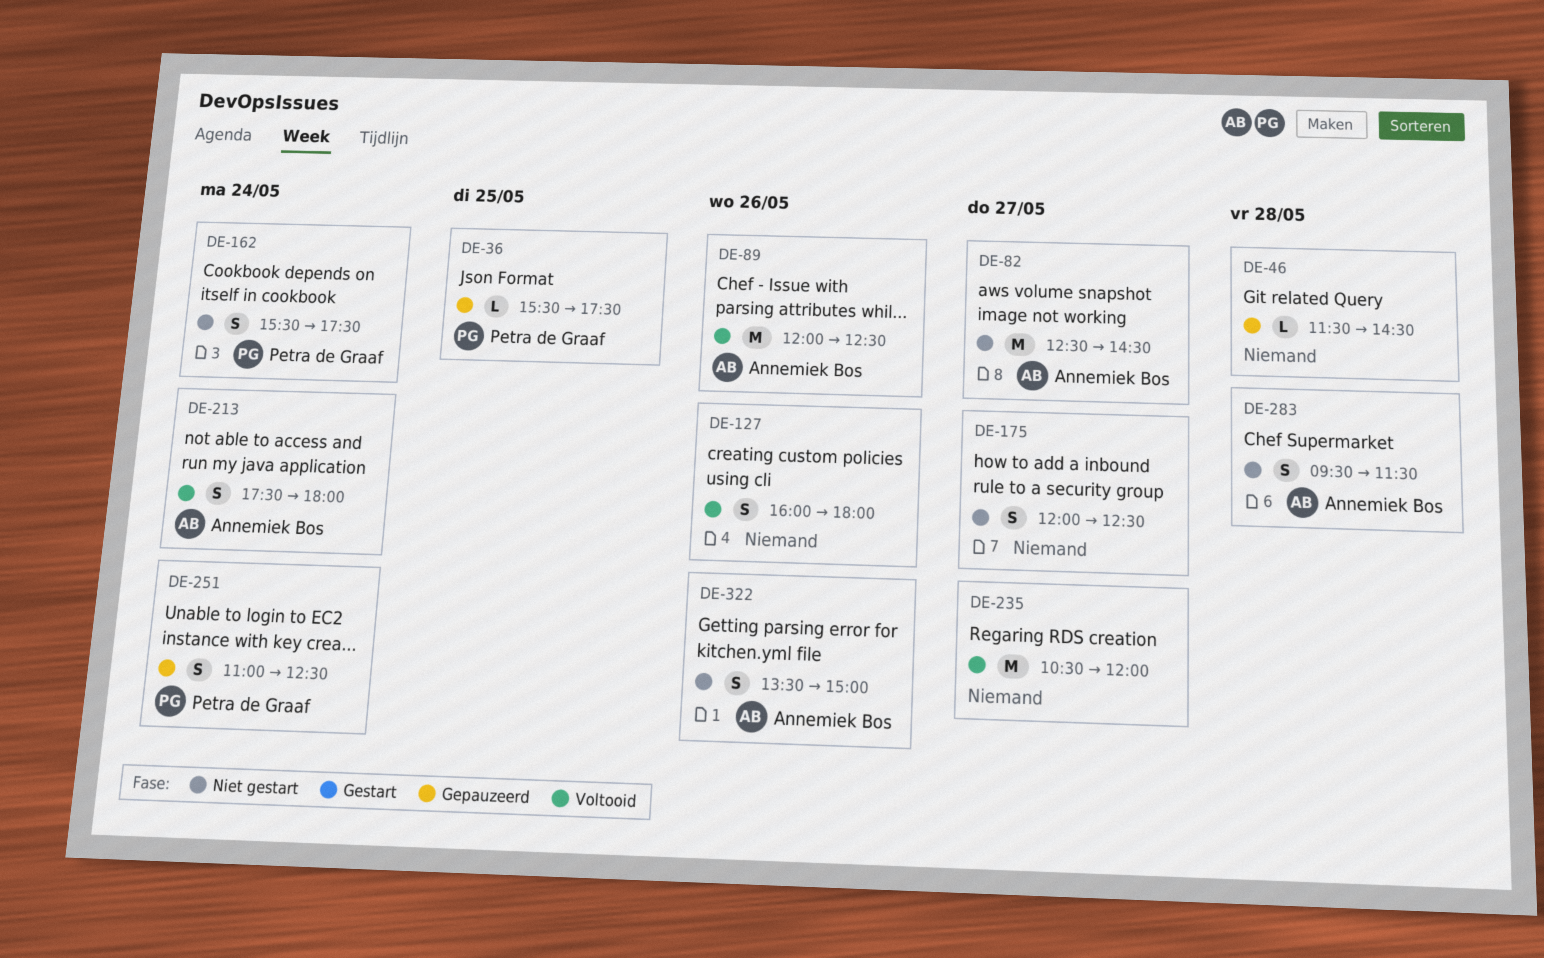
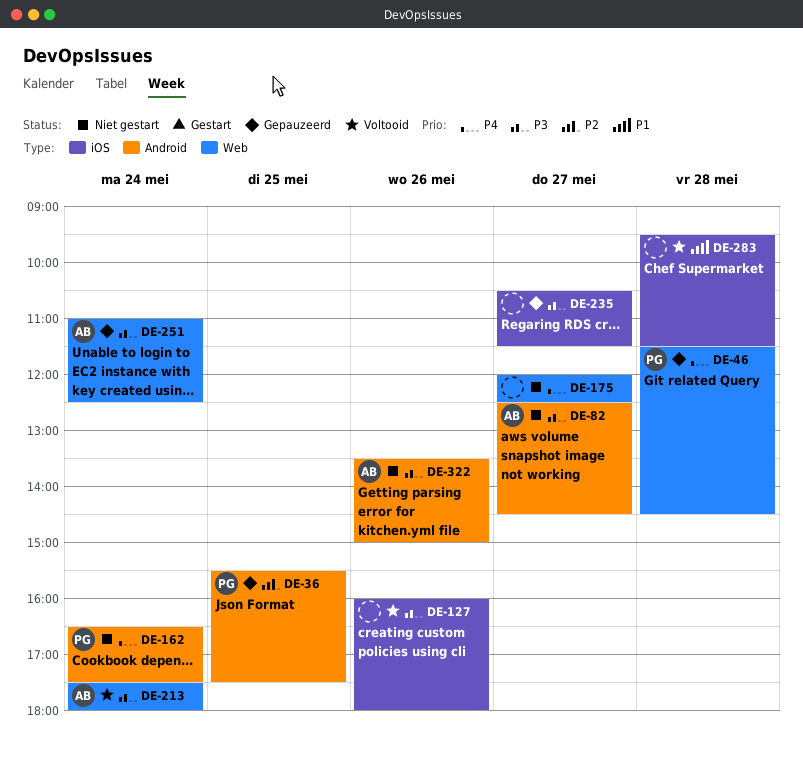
DE-46, owner: none -> Petra de Graaf
DE-89: present -> none
DE-162, begins: 15:30 -> 16:30
DE-235, status: Voltooid -> Gepauzeerd
DE-235, ends: 12:00 -> 11:30
DE-251, owner: Petra de Graaf -> Annemiek Bos
DE-283, status: Niet gestart -> Voltooid
DE-283, owner: Annemiek Bos -> none

